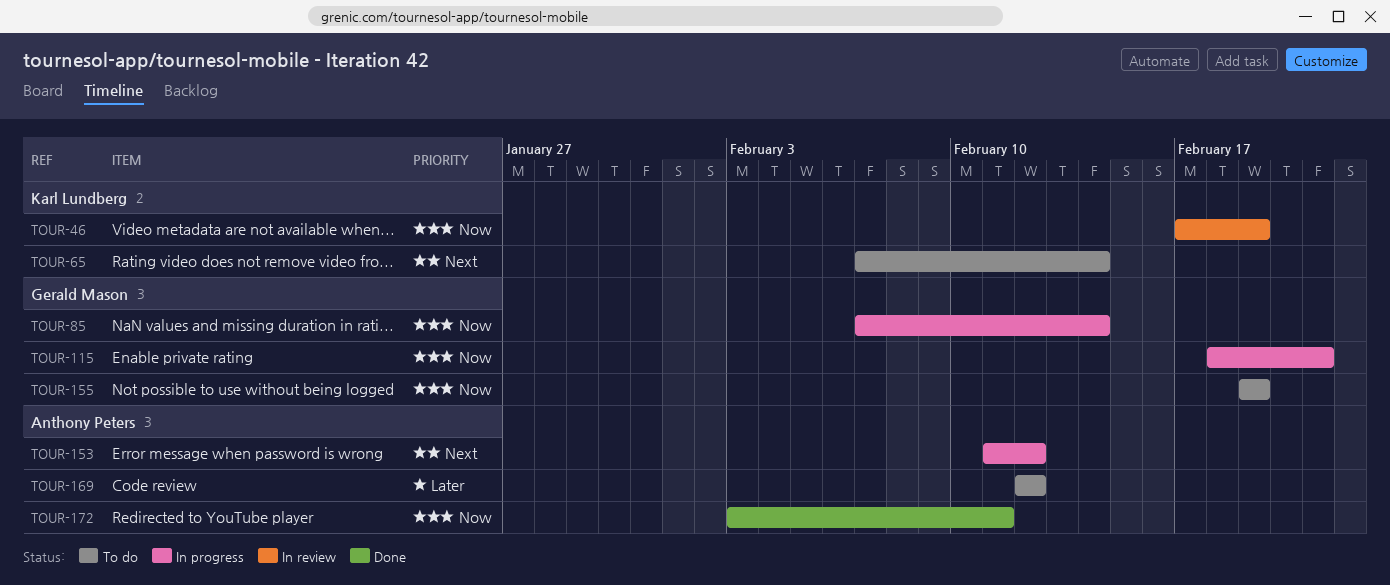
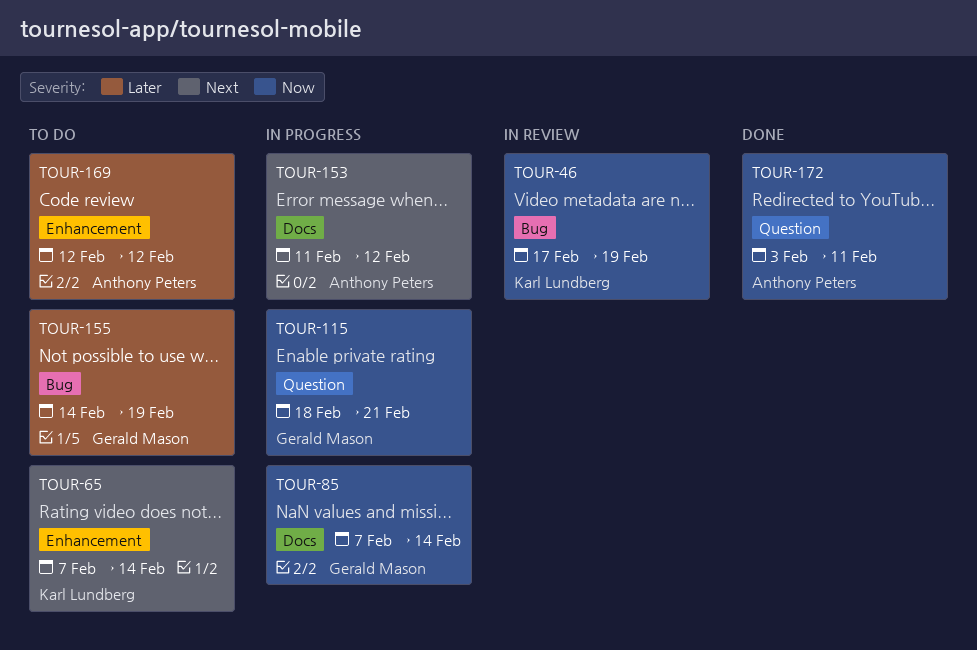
TOUR-155, priority: Now -> Later
TOUR-155, start: Feb 19 -> Feb 14

